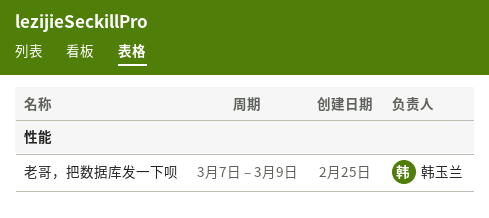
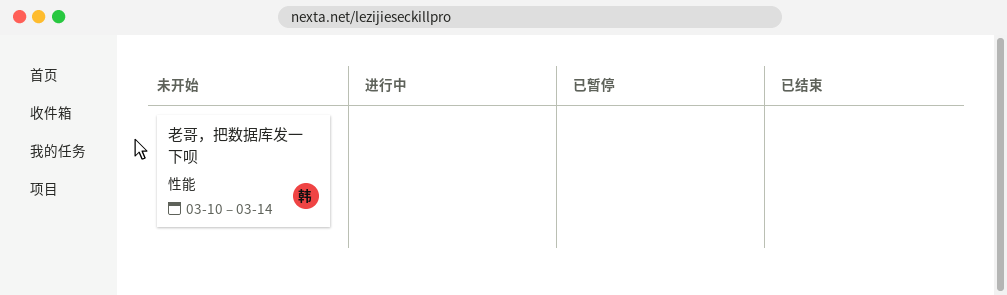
老哥，把数据库发一下呗, start: Mar 7 -> Mar 10
老哥，把数据库发一下呗, due: Mar 9 -> Mar 14

